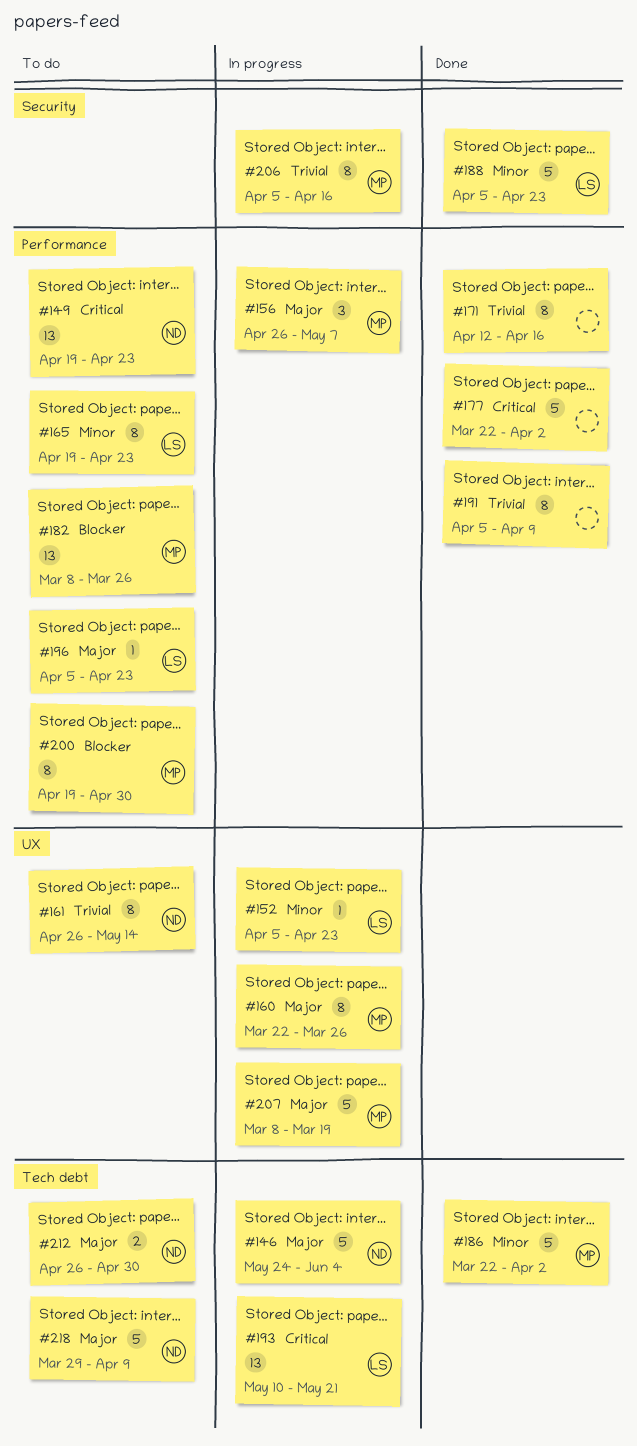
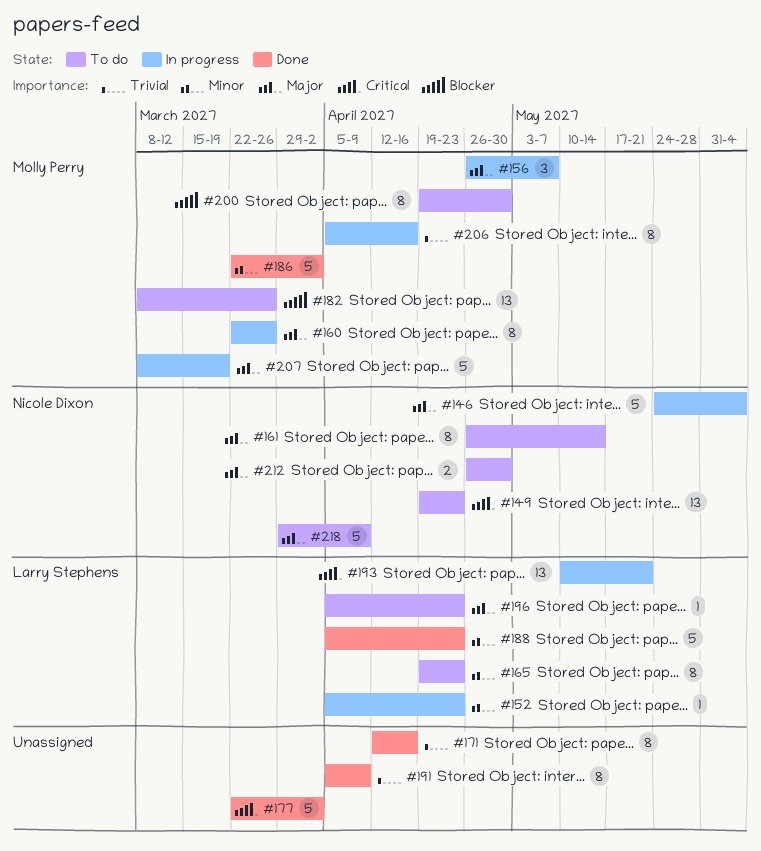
#161, priority: Trivial -> Major

